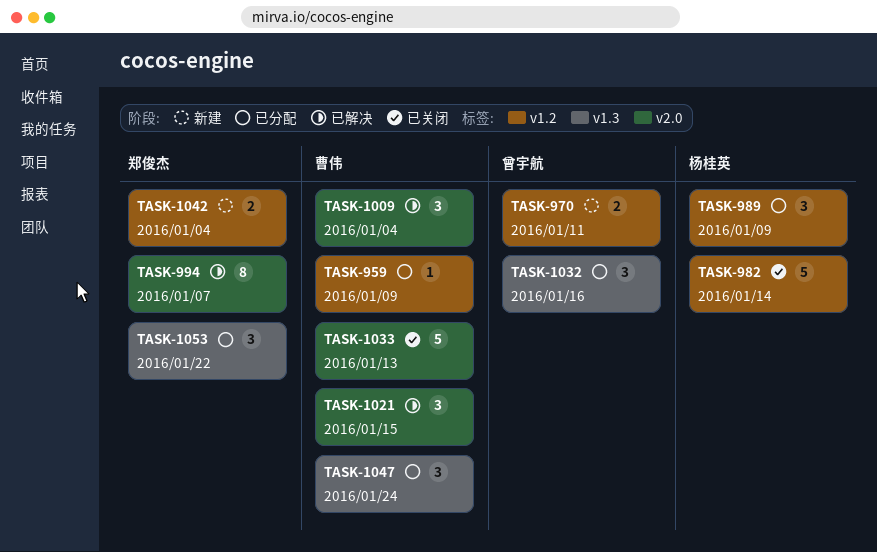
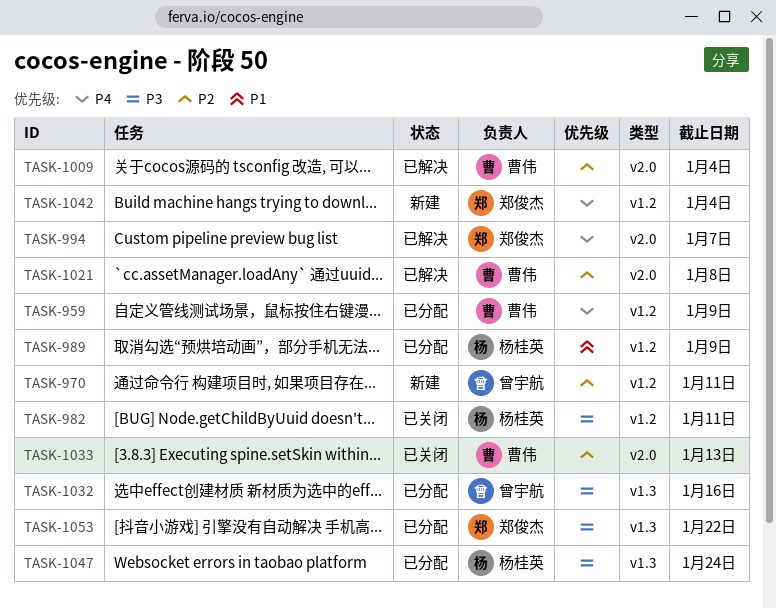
TASK-982, due: Jan 14 -> Jan 11
TASK-1021, due: Jan 15 -> Jan 8
TASK-1047, owner: 曹伟 -> 杨桂英

